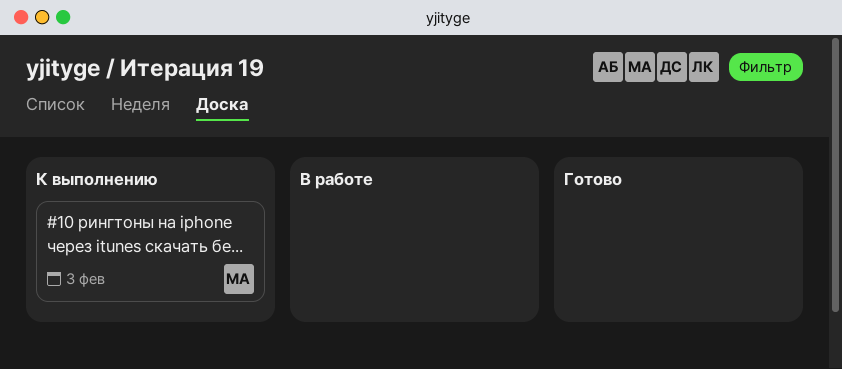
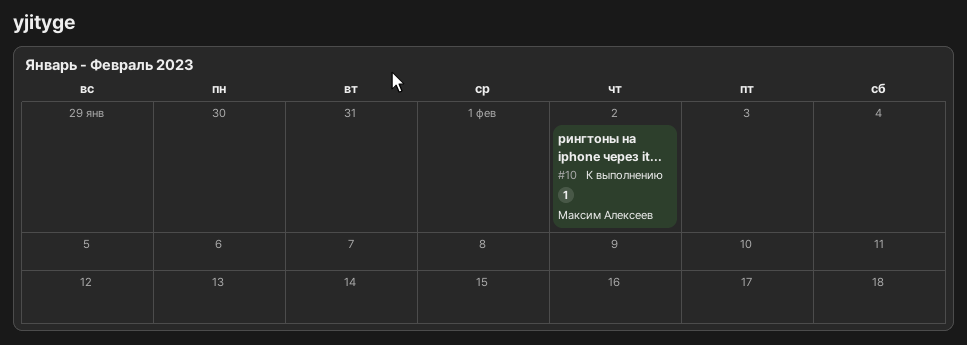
#10, due: Feb 3 -> Feb 2

